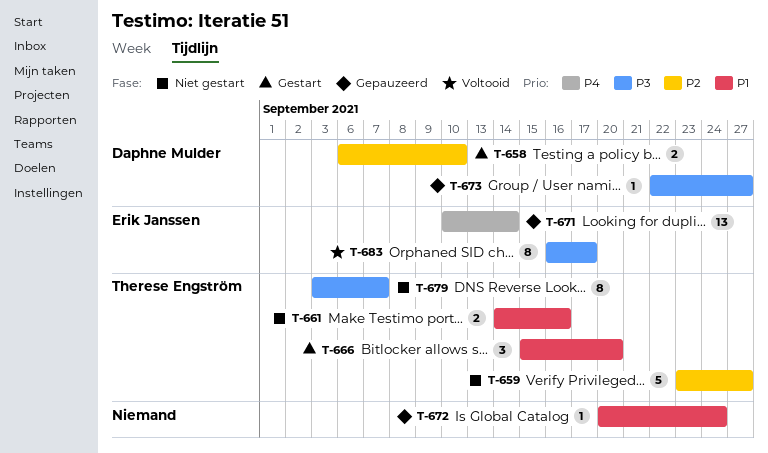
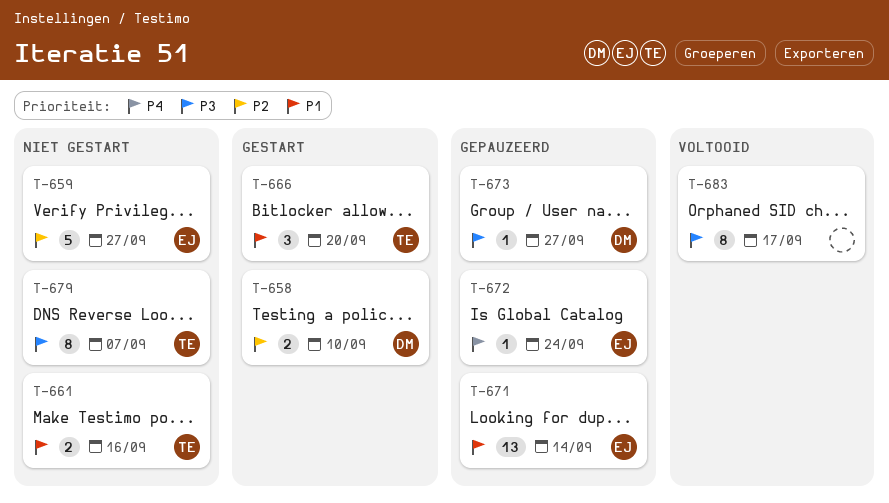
T-659, owner: Therese Engström -> Erik Janssen
T-671, priority: P4 -> P1
T-672, owner: none -> Erik Janssen
T-672, priority: P1 -> P4
T-683, owner: Erik Janssen -> none

